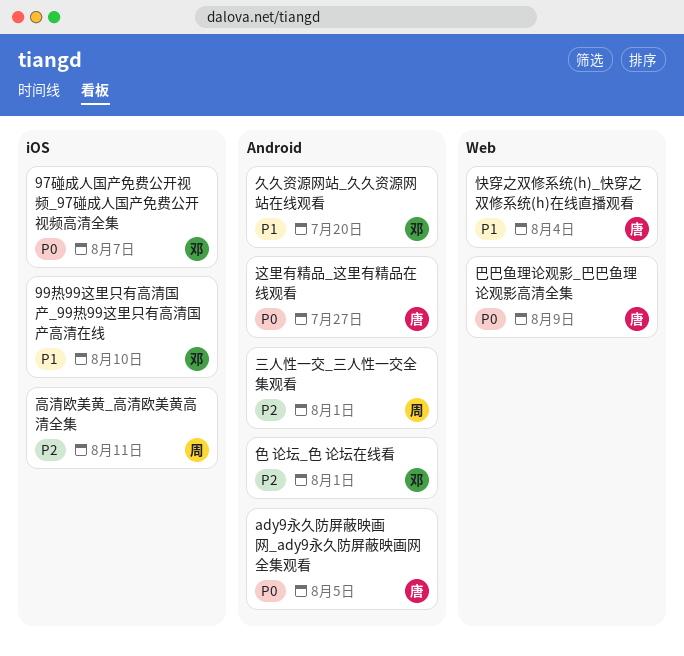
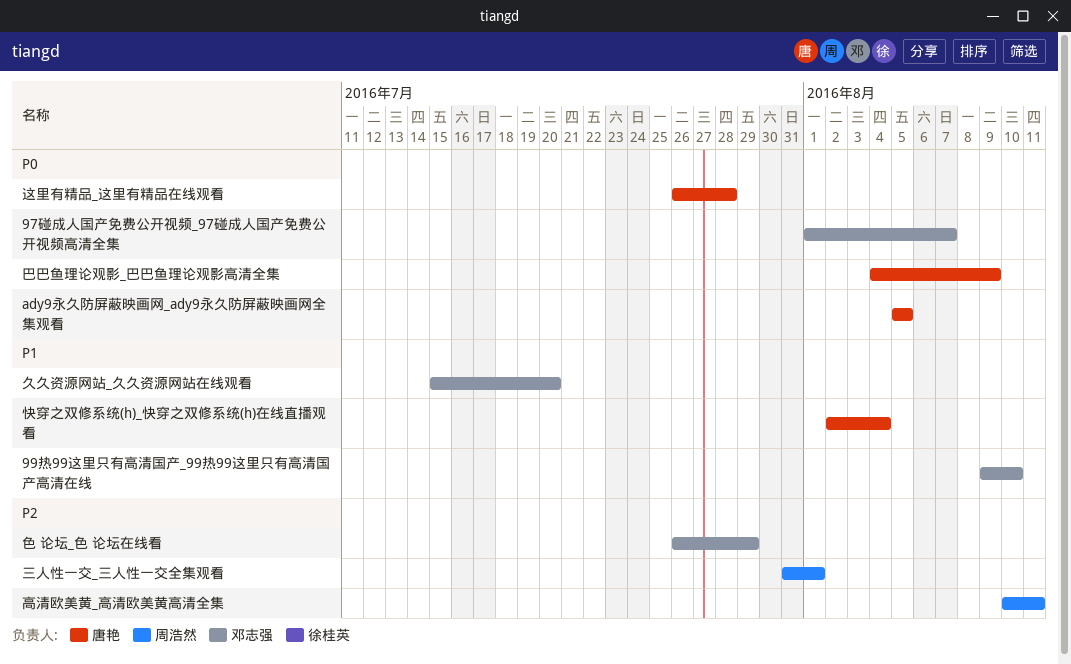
色 论坛_色 论坛在线看, due: Aug 1 -> Jul 29
这里有精品_这里有精品在线观看, due: Jul 27 -> Jul 28

